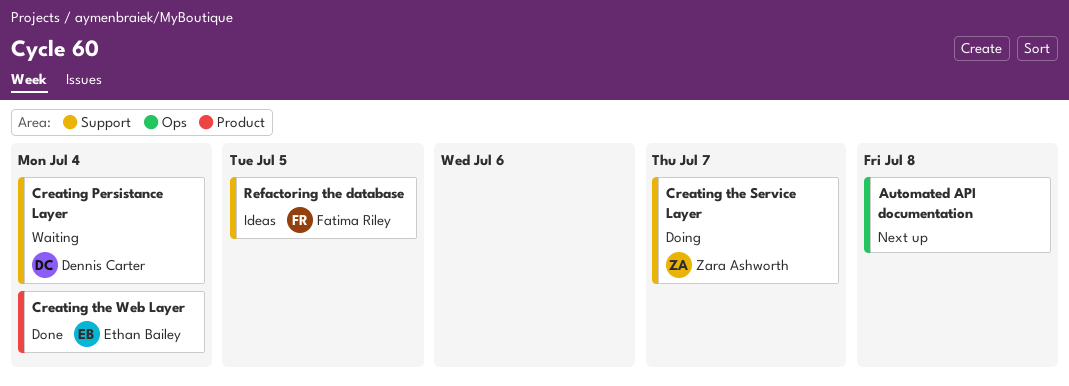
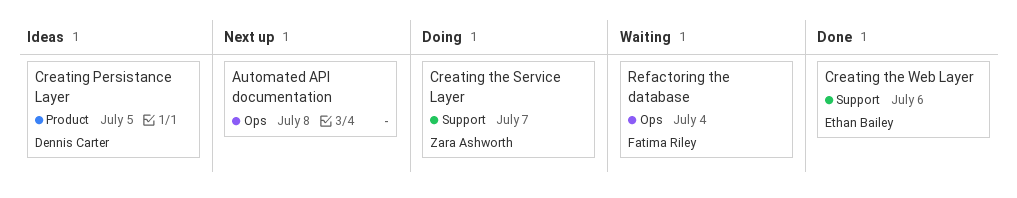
Creating Persistance Layer, status: Waiting -> Ideas
Creating Persistance Layer, label: Support -> Product
Creating Persistance Layer, due: Jul 4 -> Jul 5
Creating the Web Layer, label: Product -> Support
Creating the Web Layer, due: Jul 4 -> Jul 6
Refactoring the database, status: Ideas -> Waiting
Refactoring the database, label: Support -> Ops
Refactoring the database, due: Jul 5 -> Jul 4

